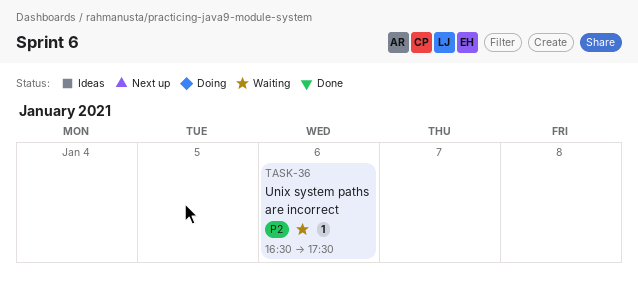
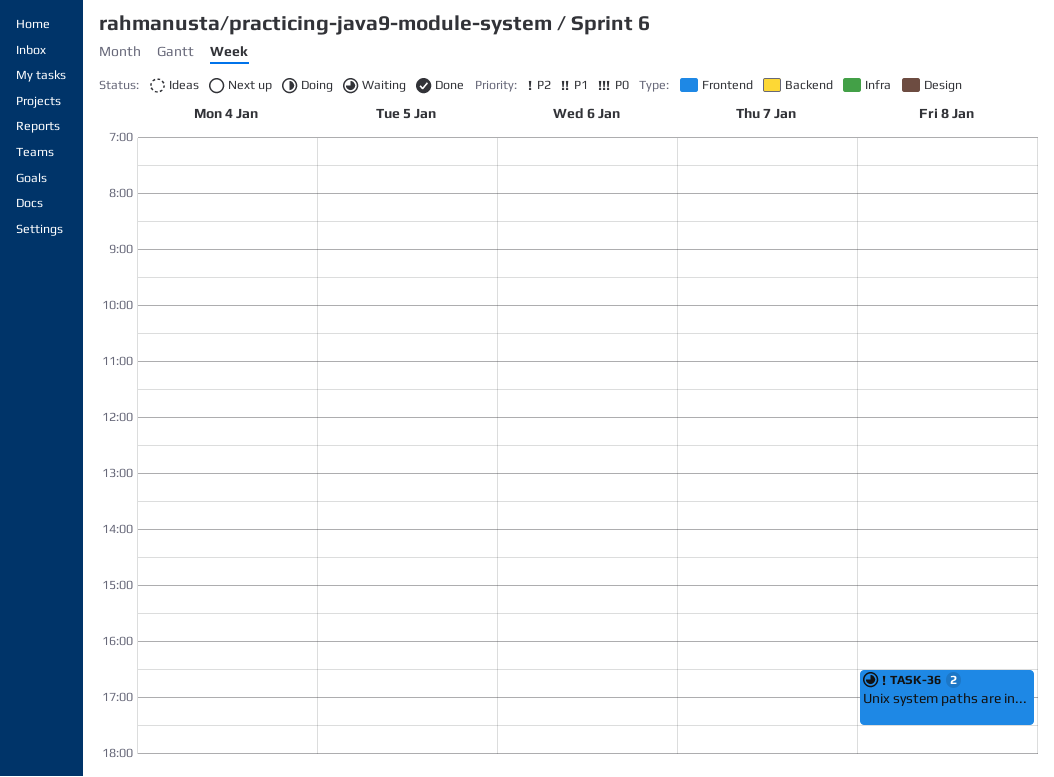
TASK-36, estimate: 1 -> 2
TASK-36, day: Jan 6 -> Jan 8

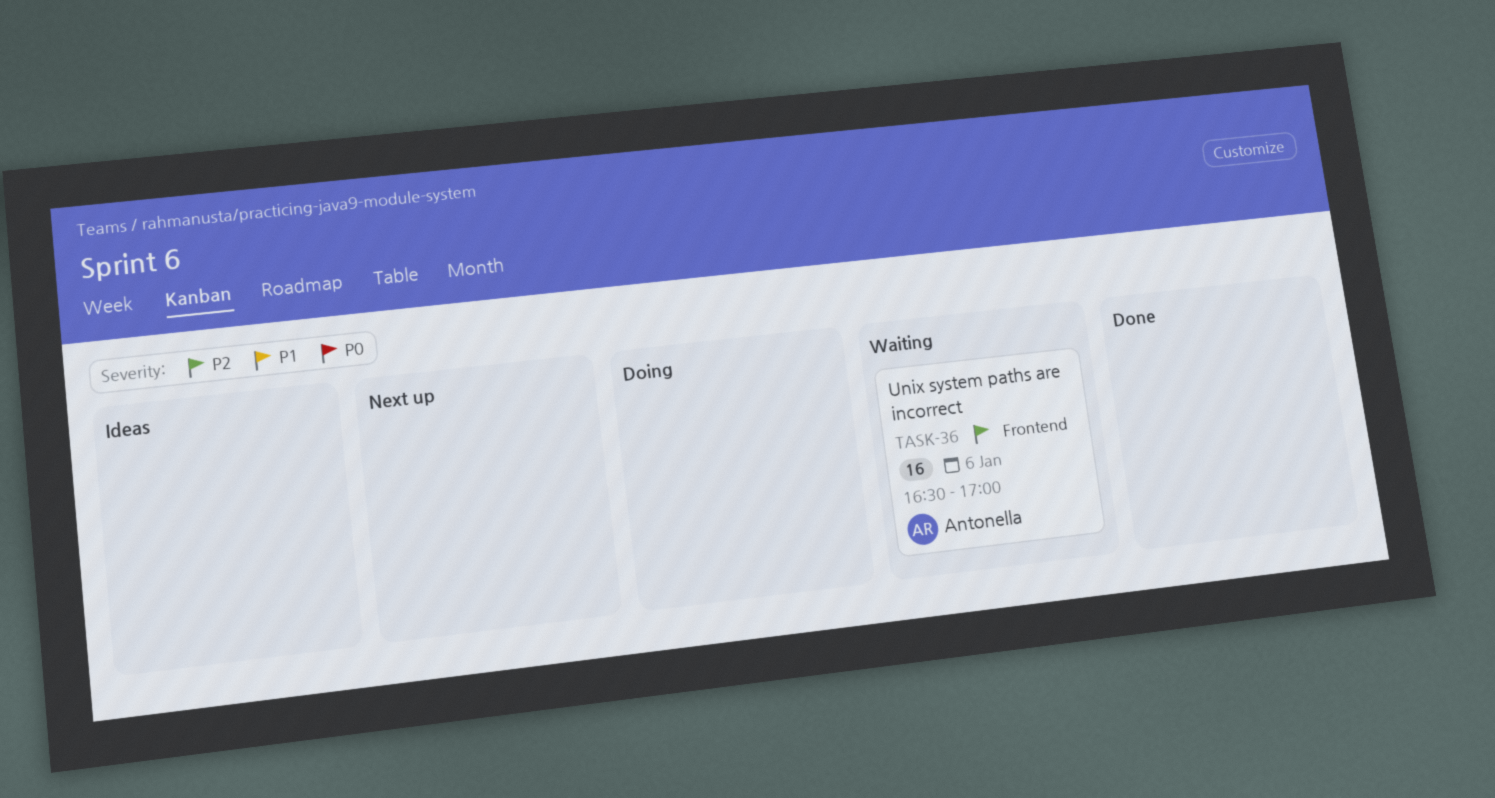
TASK-36, estimate: 2 -> 16
TASK-36, day: Jan 8 -> Jan 6
TASK-36, ends: 17:30 -> 17:00

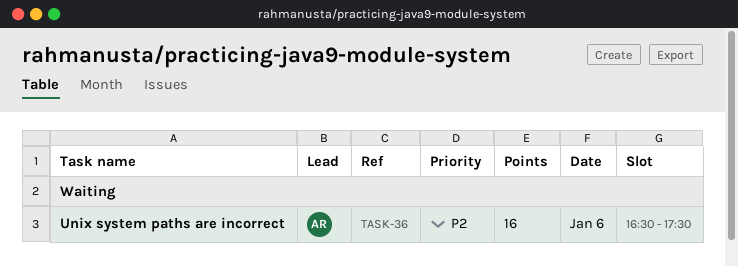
TASK-36, ends: 17:00 -> 17:30

